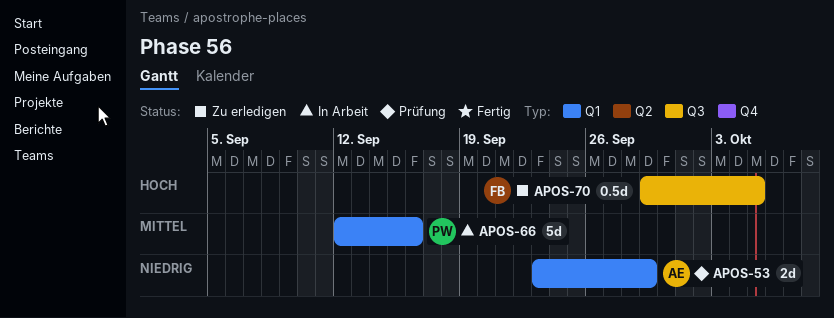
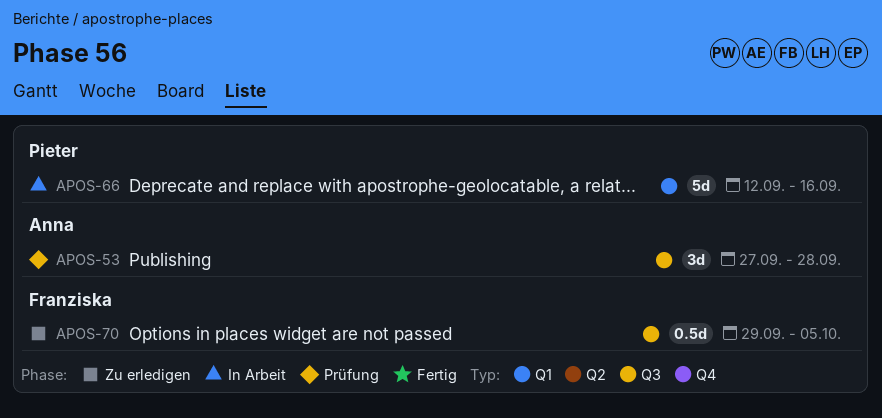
APOS-53, label: Q1 -> Q3
APOS-53, estimate: 2d -> 3d
APOS-53, start: Sep 23 -> Sep 27
APOS-53, due: Sep 29 -> Sep 28

